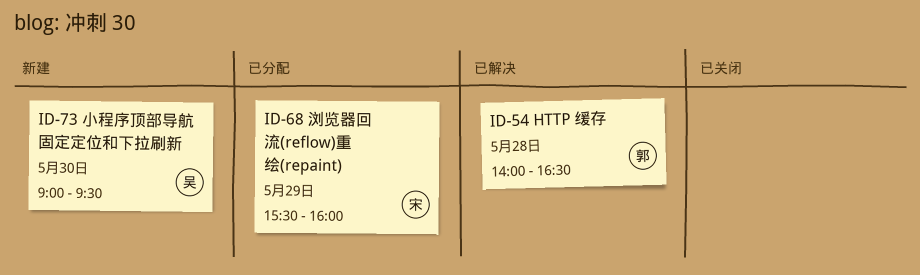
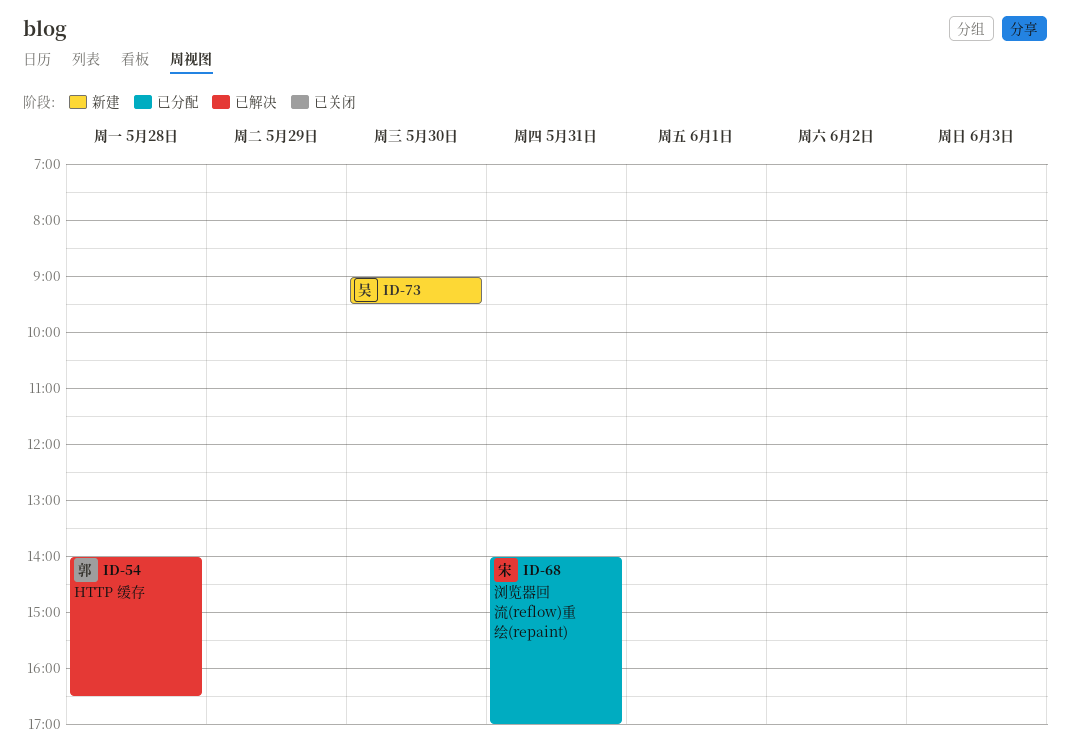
ID-68, day: May 29 -> May 31
ID-68, begins: 15:30 -> 14:00
ID-68, ends: 16:00 -> 17:00

